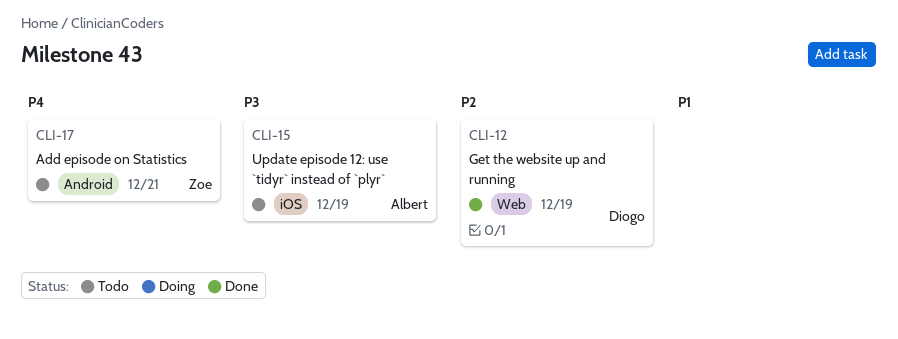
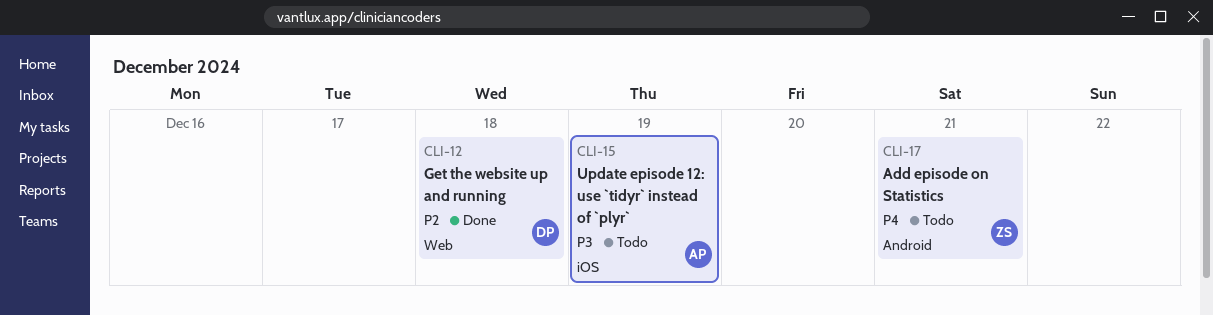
CLI-12, due: Dec 19 -> Dec 18

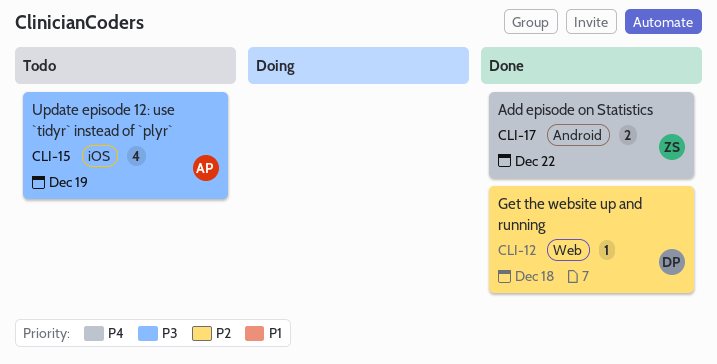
CLI-17, status: Todo -> Done
CLI-17, due: Dec 21 -> Dec 22

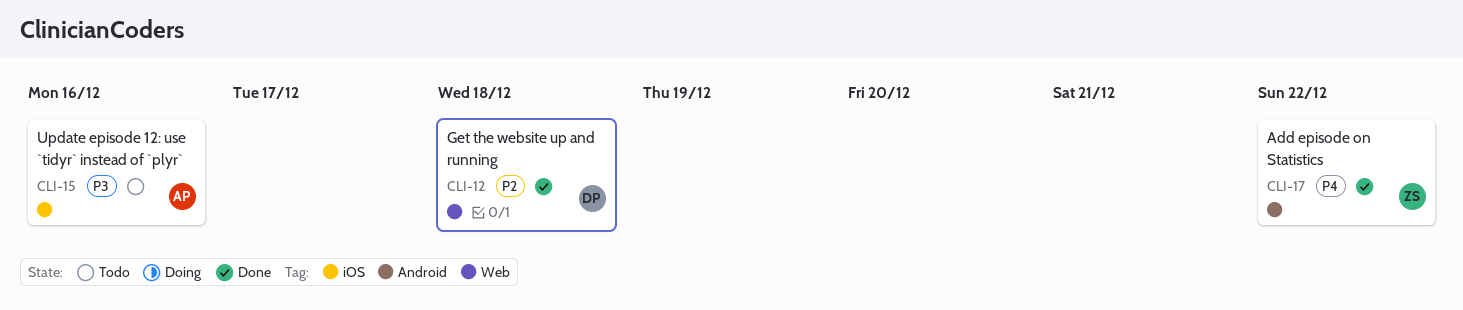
CLI-15, due: Dec 19 -> Dec 16

